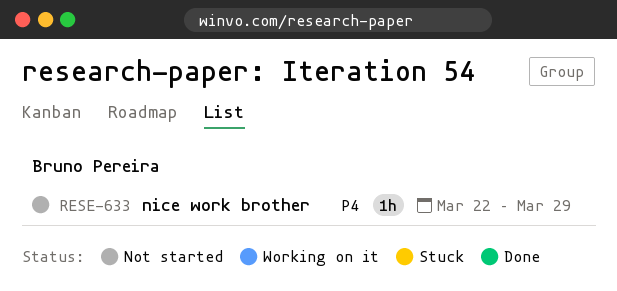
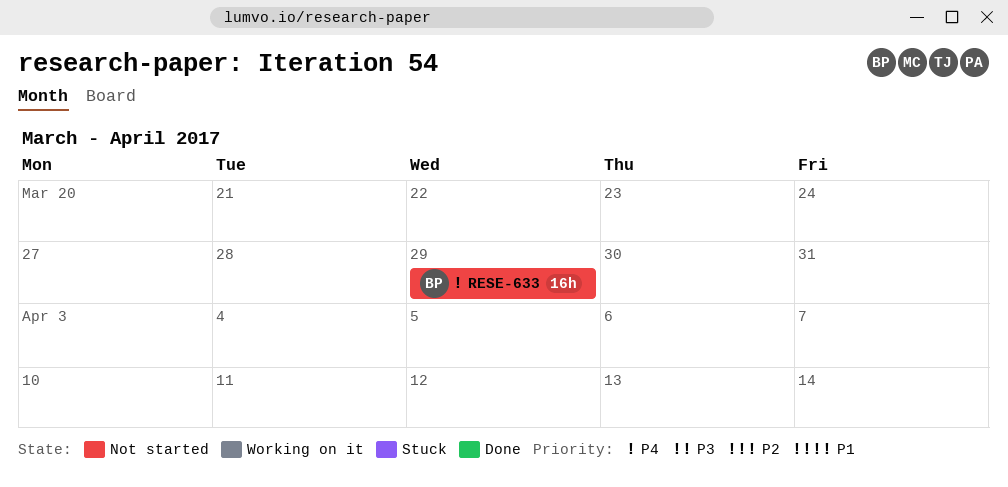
RESE-633, estimate: 1h -> 16h
RESE-633, start: Mar 22 -> Mar 29

